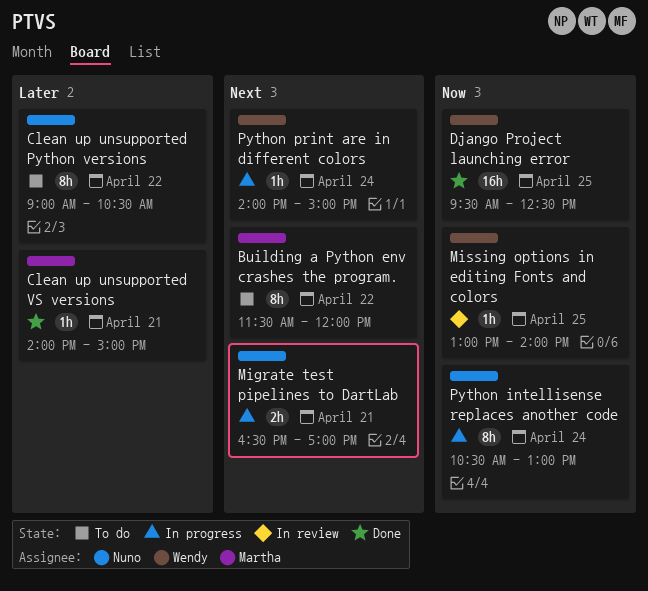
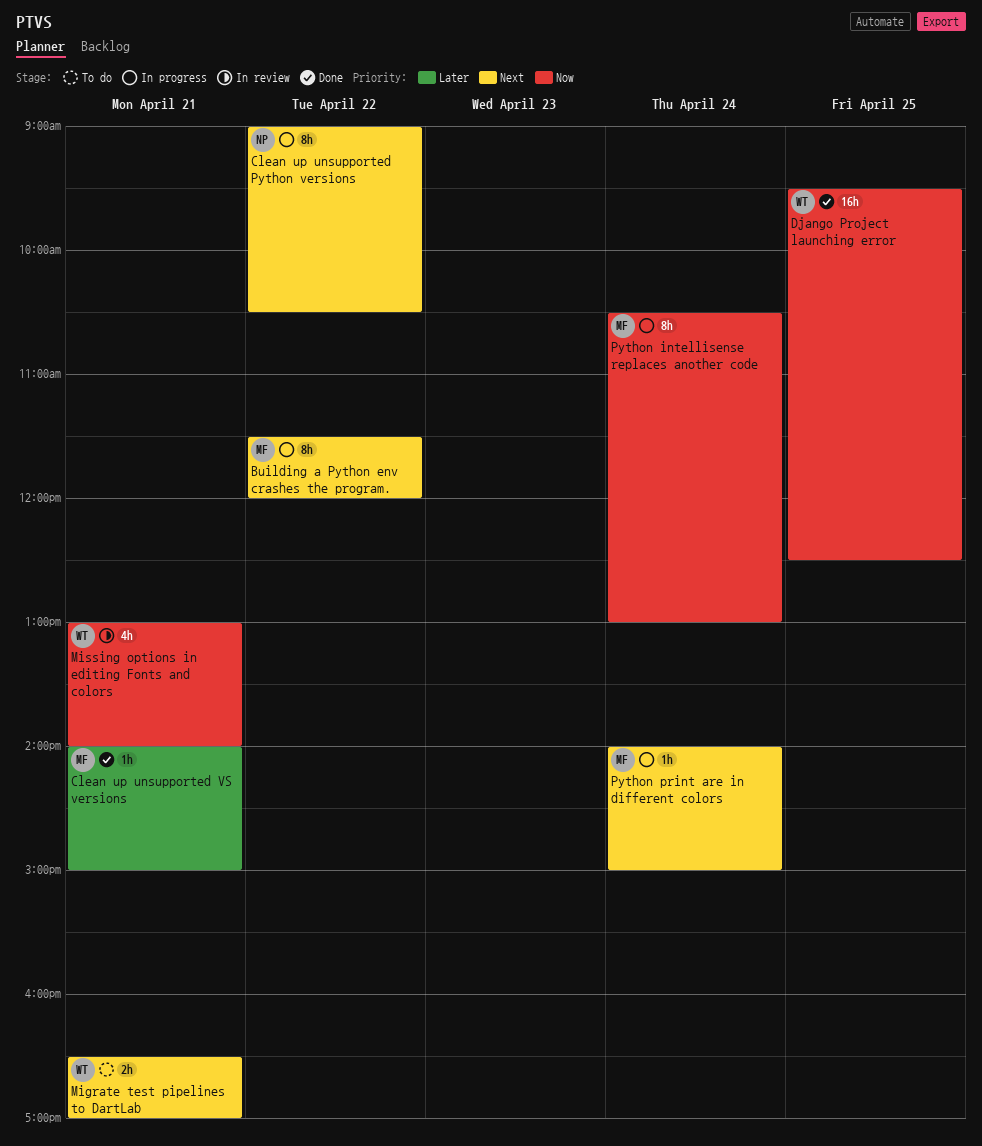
Building a Python env crashes the program., status: To do -> In progress
Clean up unsupported Python versions, status: To do -> In progress
Clean up unsupported Python versions, priority: Later -> Next
Migrate test pipelines to DartLab, status: In progress -> To do
Migrate test pipelines to DartLab, owner: Nuno -> Wendy
Missing options in editing Fonts and colors, estimate: 1h -> 4h
Missing options in editing Fonts and colors, day: Apr 25 -> Apr 21
Python intellisense replaces another code, owner: Nuno -> Martha
Python print are in different colors, owner: Wendy -> Martha

